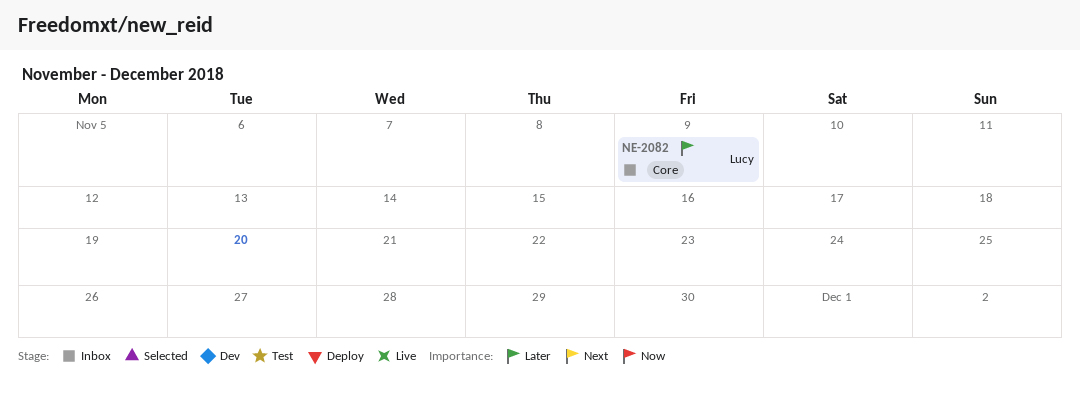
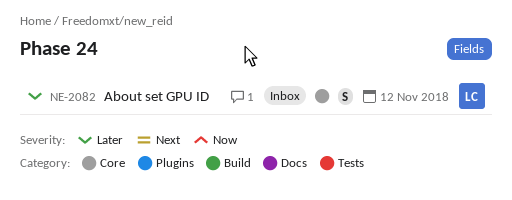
NE-2082, due: Nov 9 -> Nov 12

